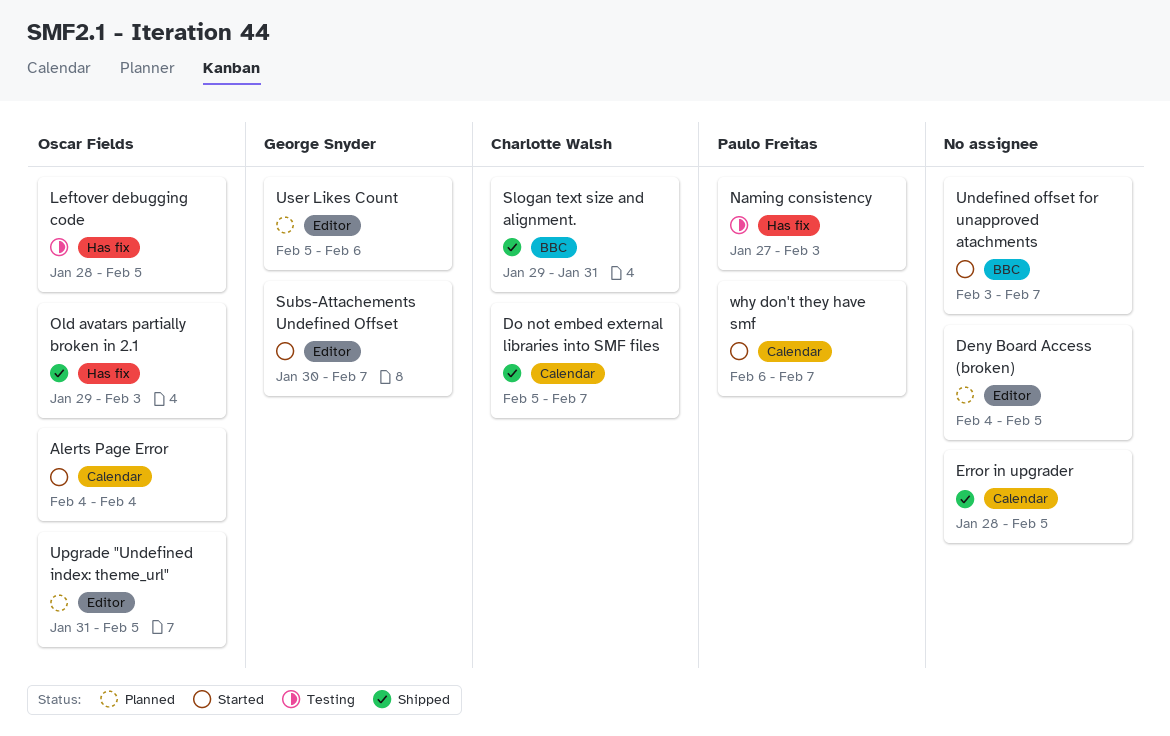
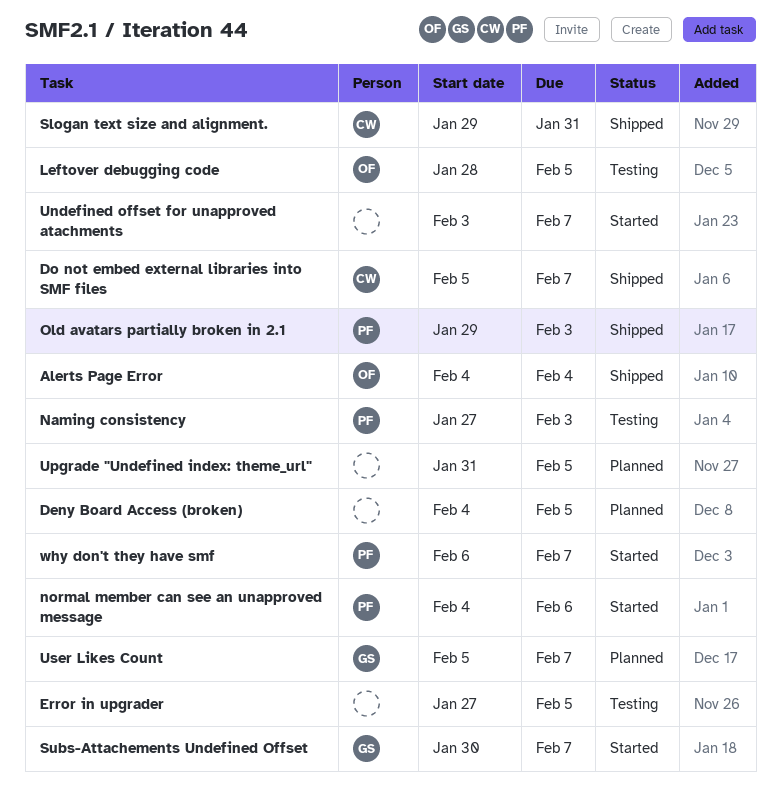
Alerts Page Error, status: Started -> Shipped
Error in upgrader, status: Shipped -> Testing
Error in upgrader, start: Jan 28 -> Jan 27
normal member can see an unapproved message: none -> present
Old avatars partially broken in 2.1, owner: Oscar Fields -> Paulo Freitas
Upgrade "Undefined index: theme_url", owner: Oscar Fields -> none
User Likes Count, due: Feb 6 -> Feb 7

